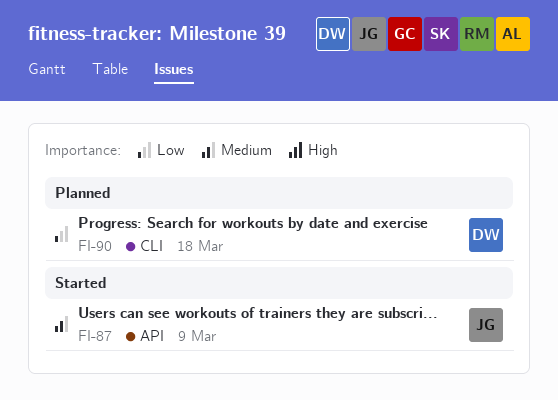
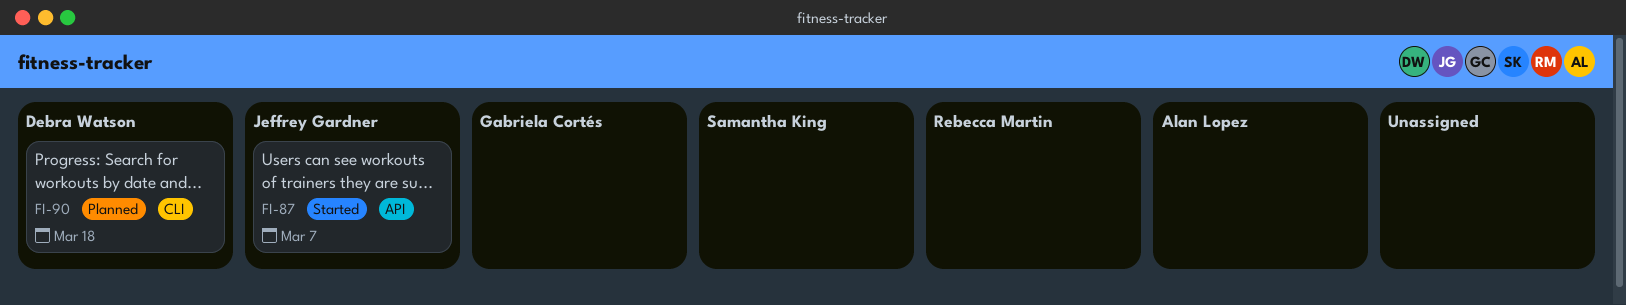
FI-87, due: Mar 9 -> Mar 7

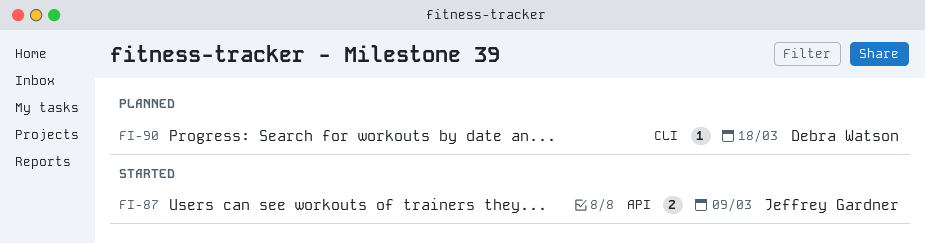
FI-87, due: Mar 7 -> Mar 9

